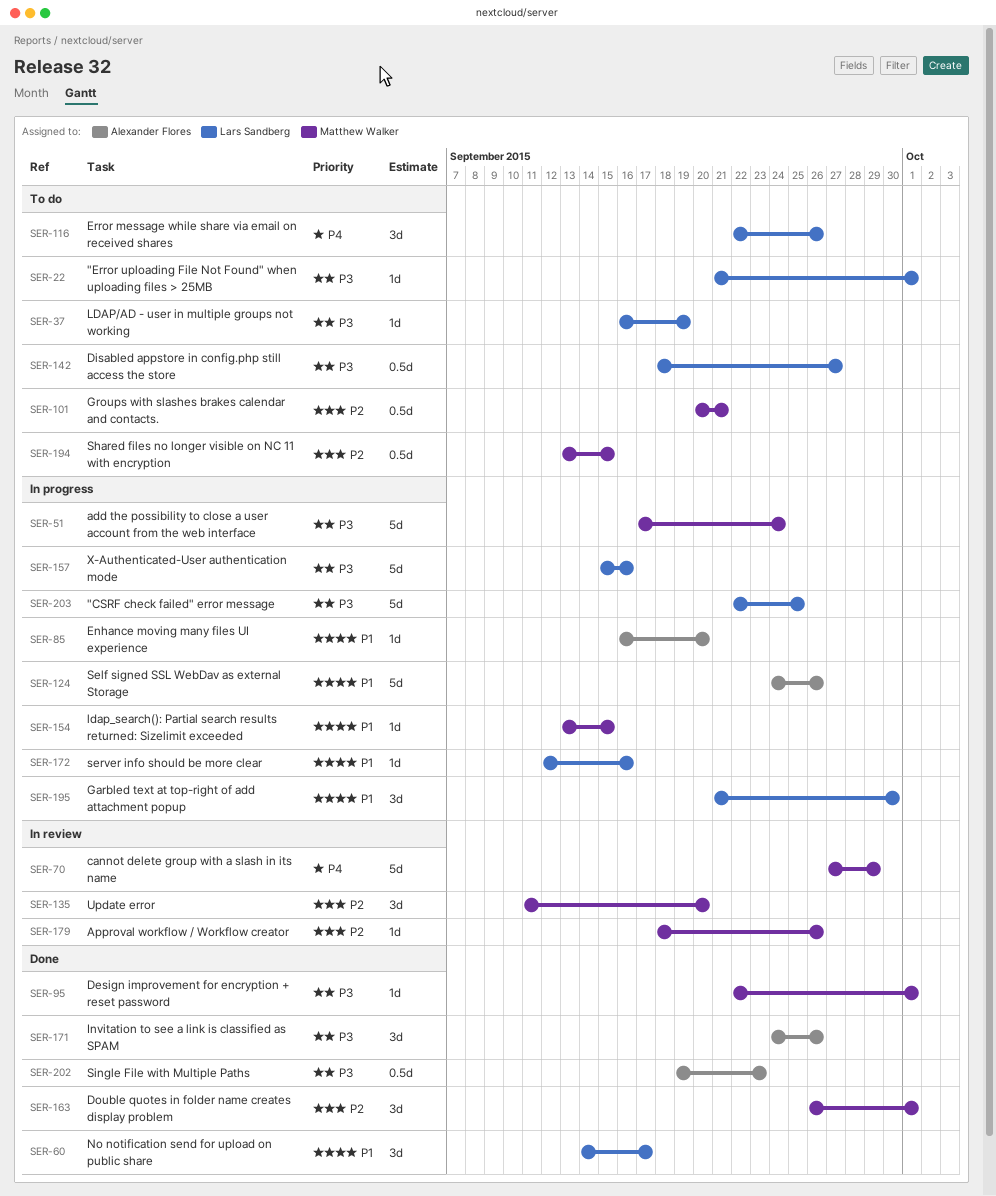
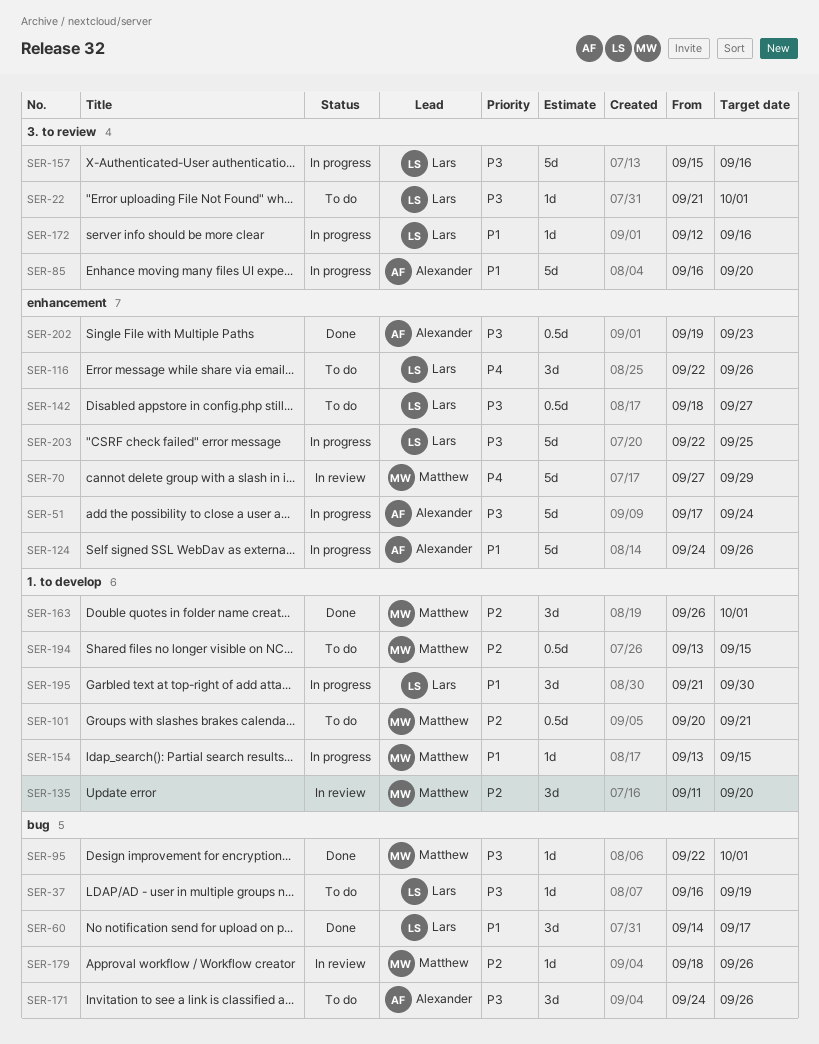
SER-51, owner: Matthew Walker -> Alexander Flores
SER-85, estimate: 1d -> 5d
SER-171, status: Done -> To do

